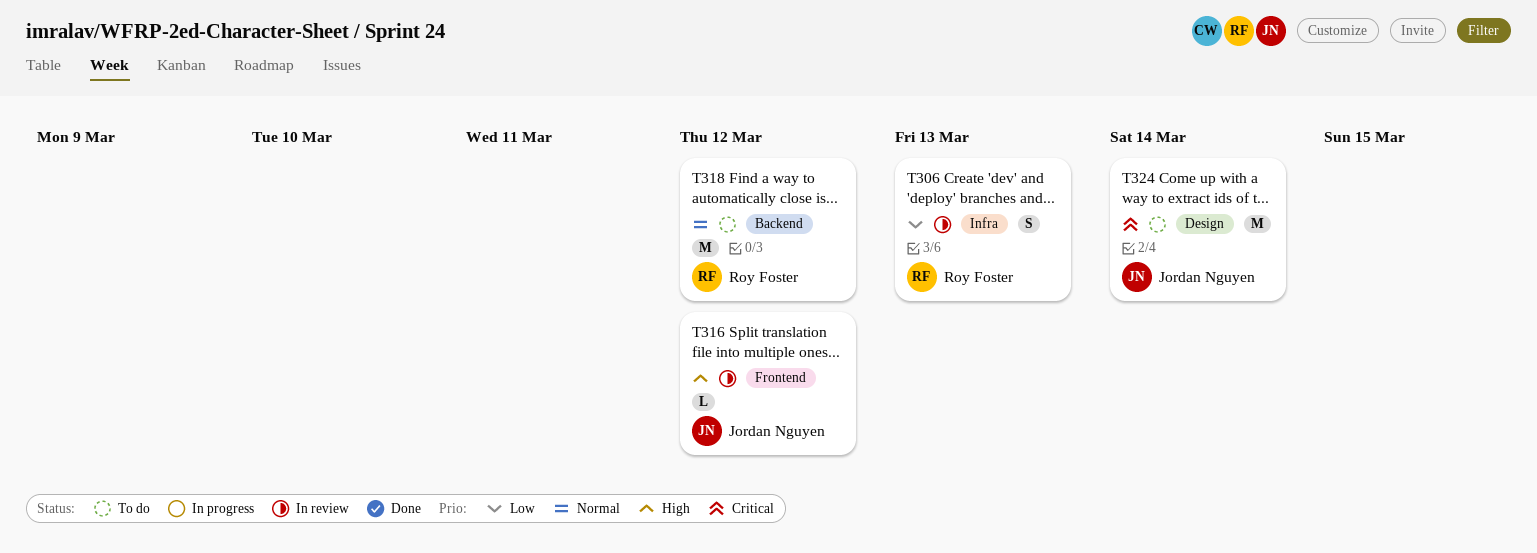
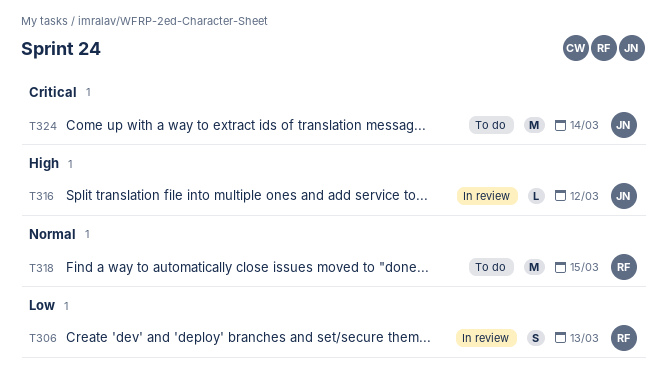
T318, due: Mar 12 -> Mar 15

